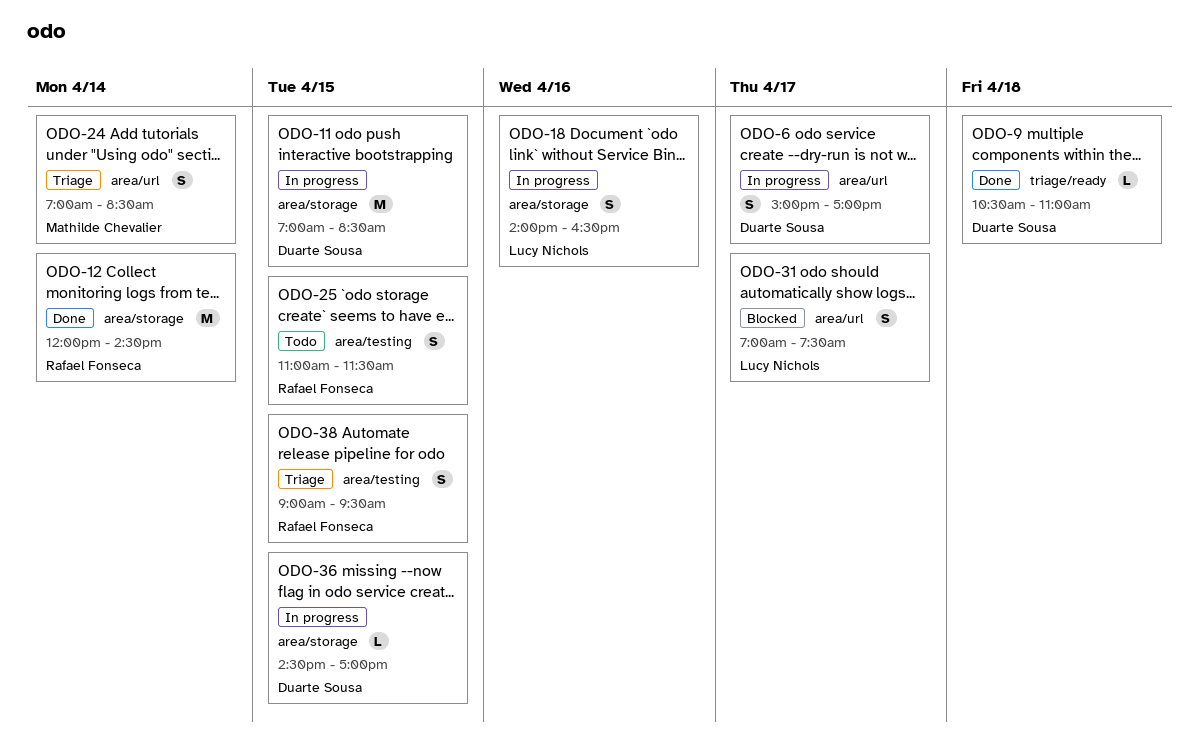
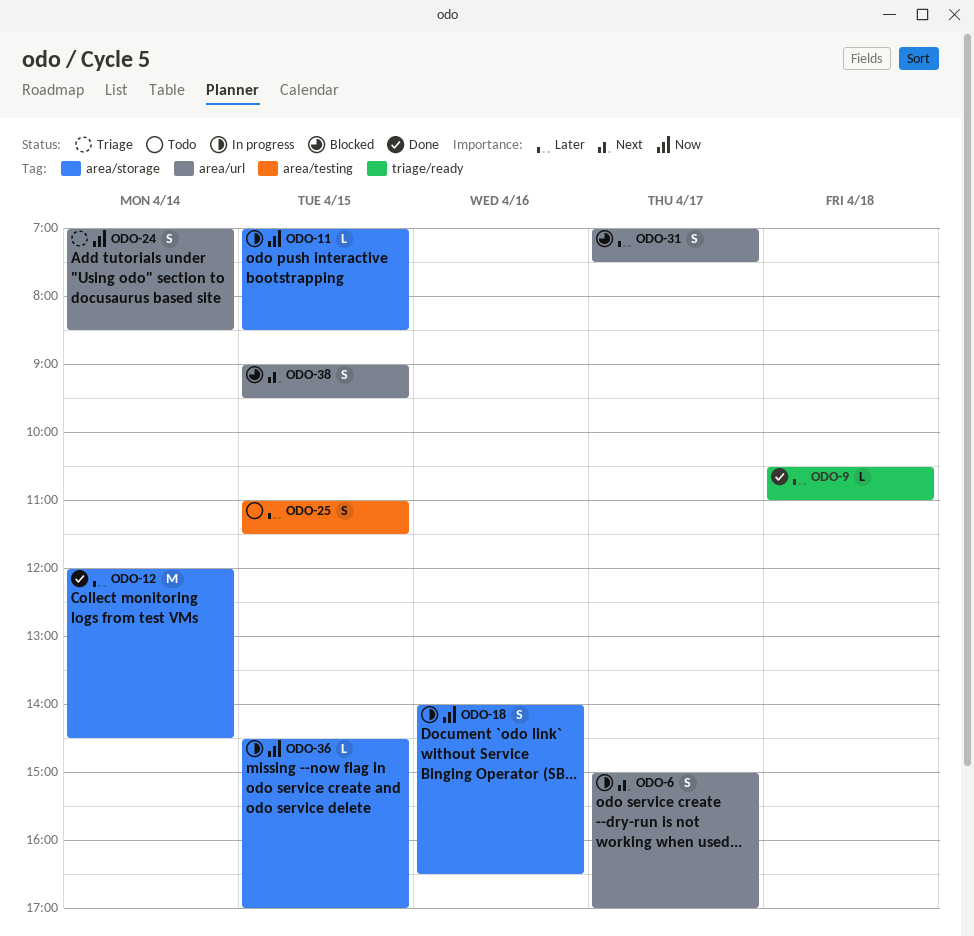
ODO-11, estimate: M -> L
ODO-38, status: Triage -> Blocked
ODO-38, label: area/testing -> area/url

